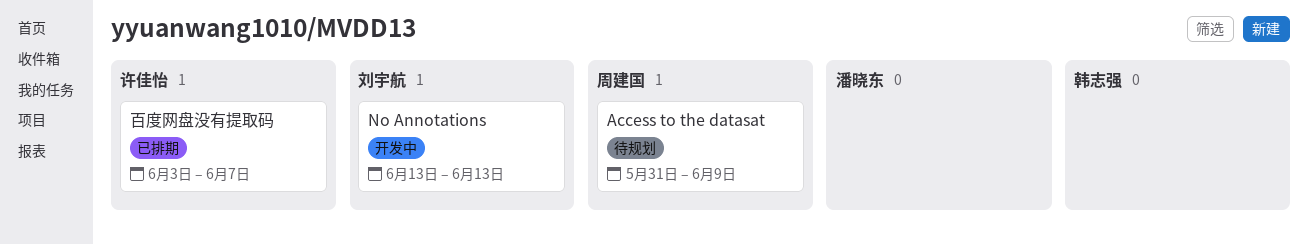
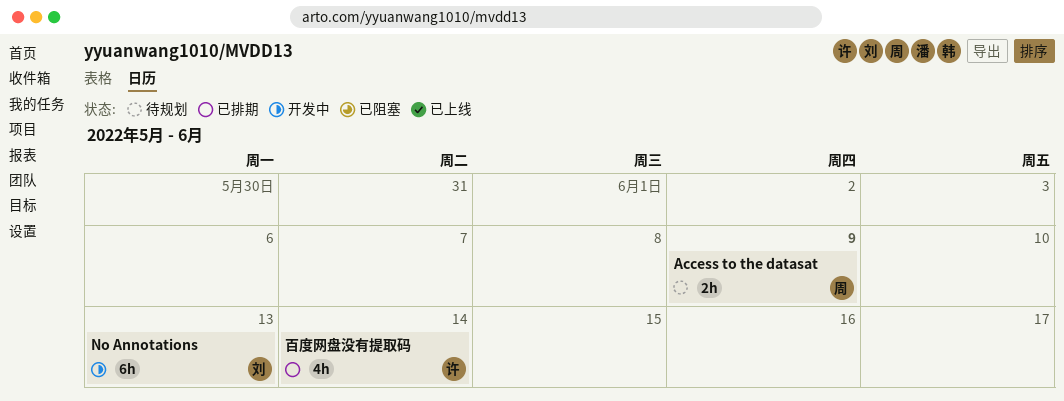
百度网盘没有提取码, due: Jun 7 -> Jun 14

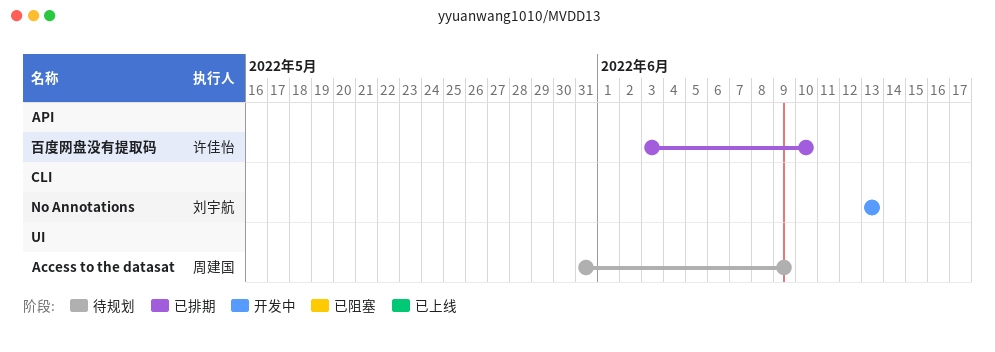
百度网盘没有提取码, due: Jun 14 -> Jun 10

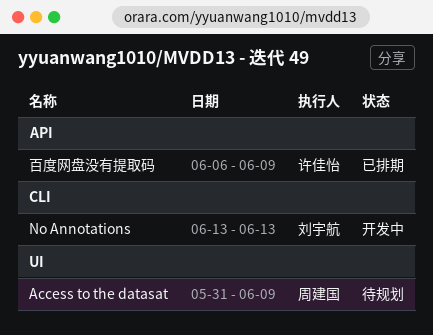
百度网盘没有提取码, start: Jun 3 -> Jun 6
百度网盘没有提取码, due: Jun 10 -> Jun 9

